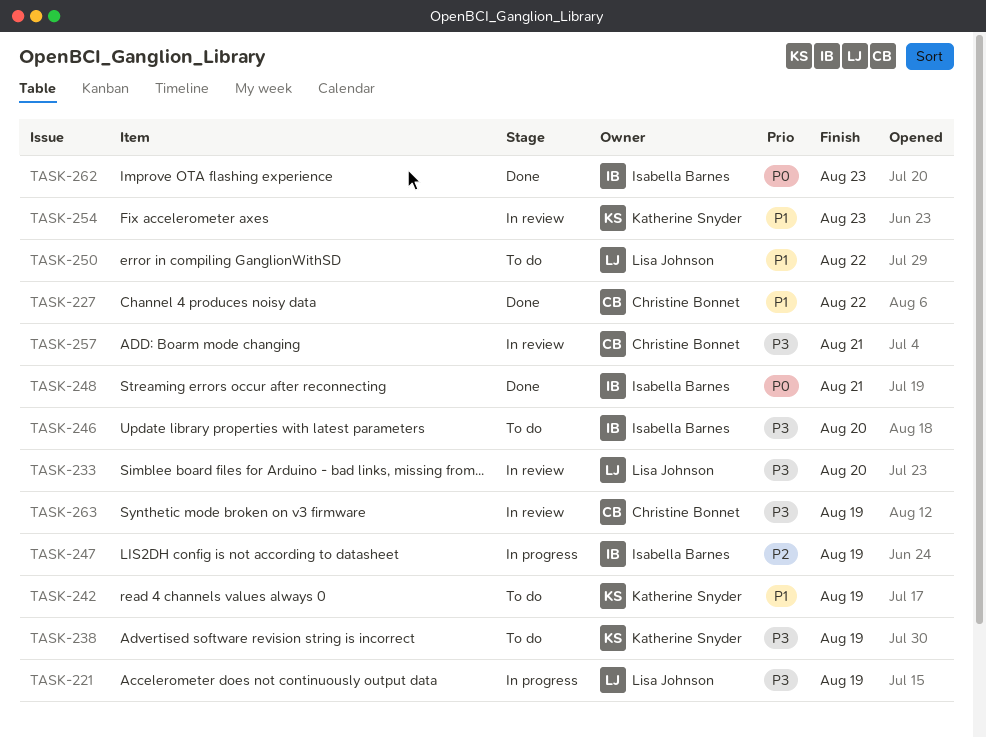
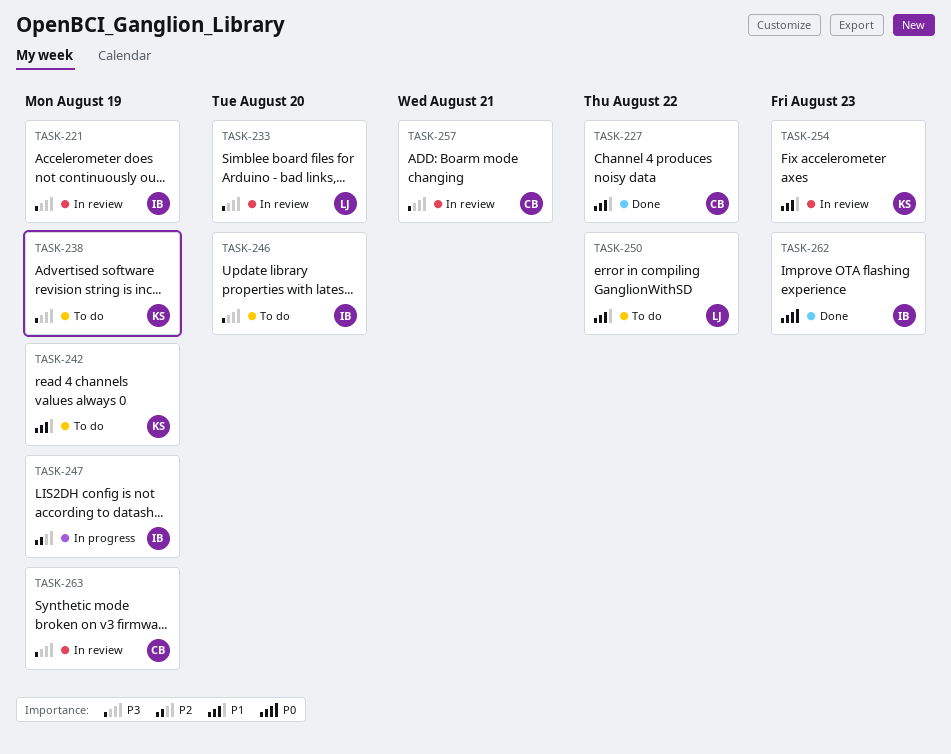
TASK-221, status: In progress -> In review
TASK-221, owner: Lisa Johnson -> Isabella Barnes
TASK-248: present -> none

